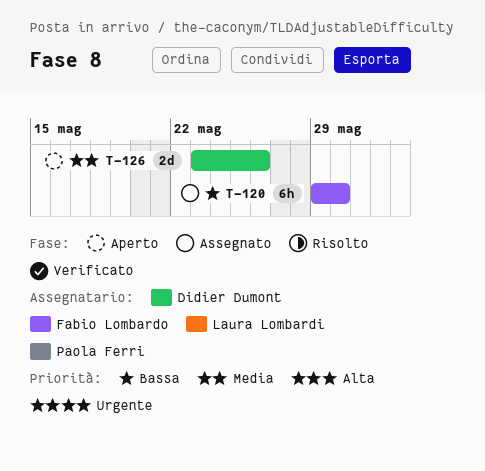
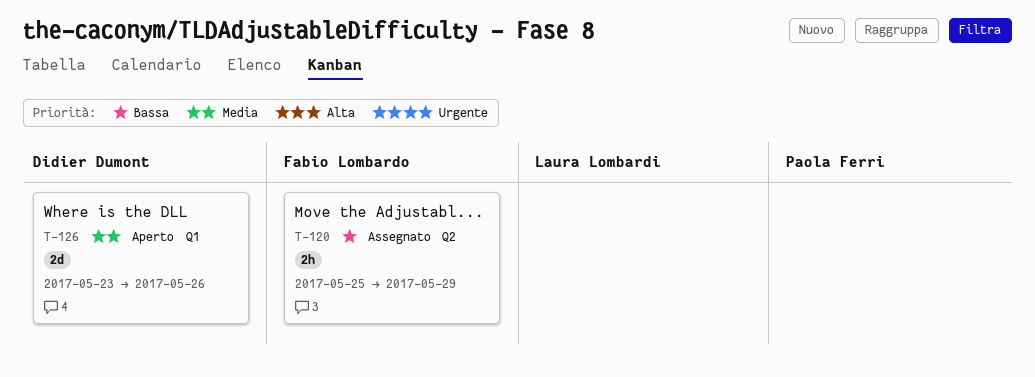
T-120, estimate: 6h -> 2h
T-120, start: May 29 -> May 25
T-120, due: May 30 -> May 29

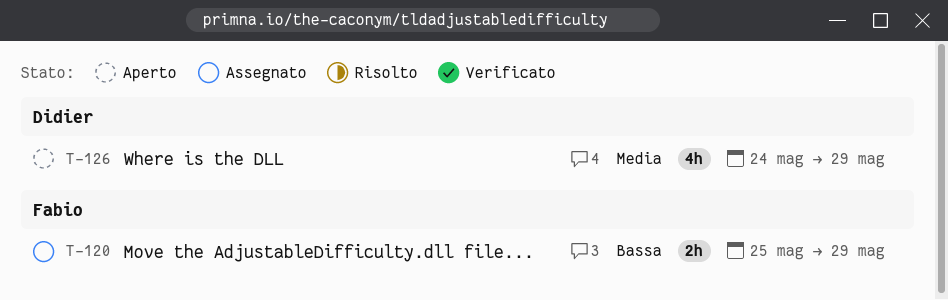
T-126, estimate: 2d -> 4h
T-126, start: May 23 -> May 24
T-126, due: May 26 -> May 29

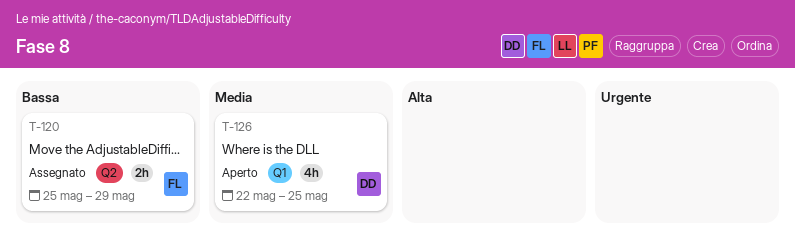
T-126, start: May 24 -> May 22
T-126, due: May 29 -> May 25

